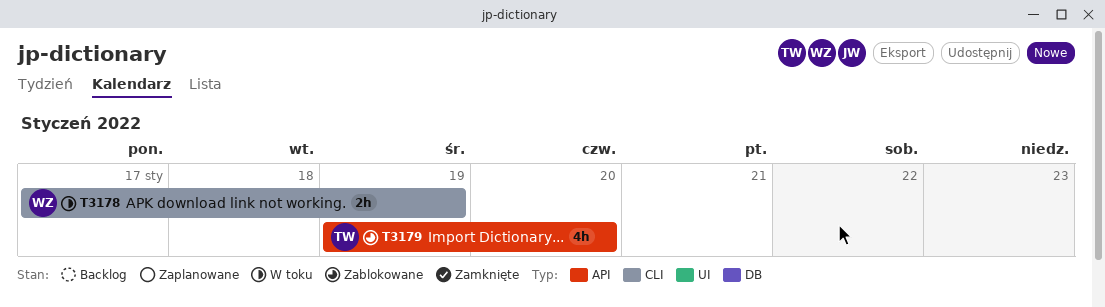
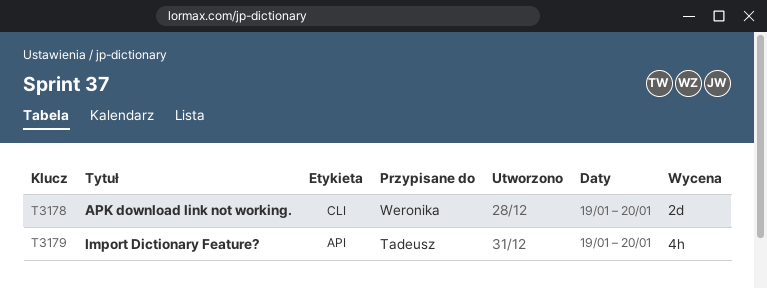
T3178, estimate: 2h -> 2d
T3178, start: Jan 17 -> Jan 19
T3178, due: Jan 19 -> Jan 20

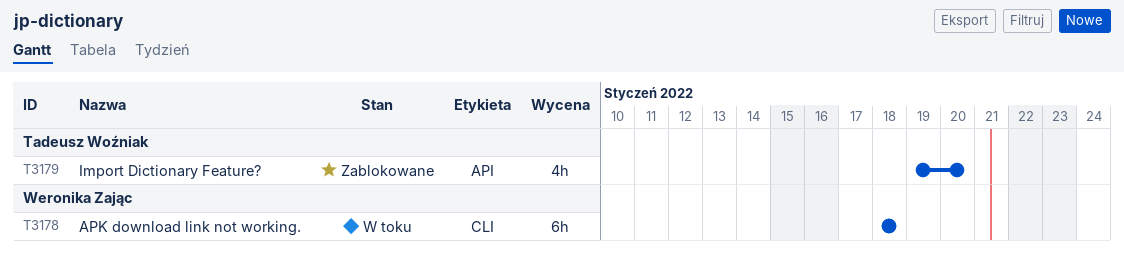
T3178, estimate: 2d -> 6h
T3178, start: Jan 19 -> Jan 18
T3178, due: Jan 20 -> Jan 18

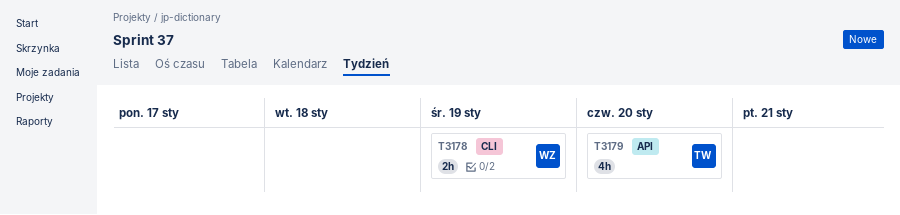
T3178, estimate: 6h -> 2h
T3178, due: Jan 18 -> Jan 19

